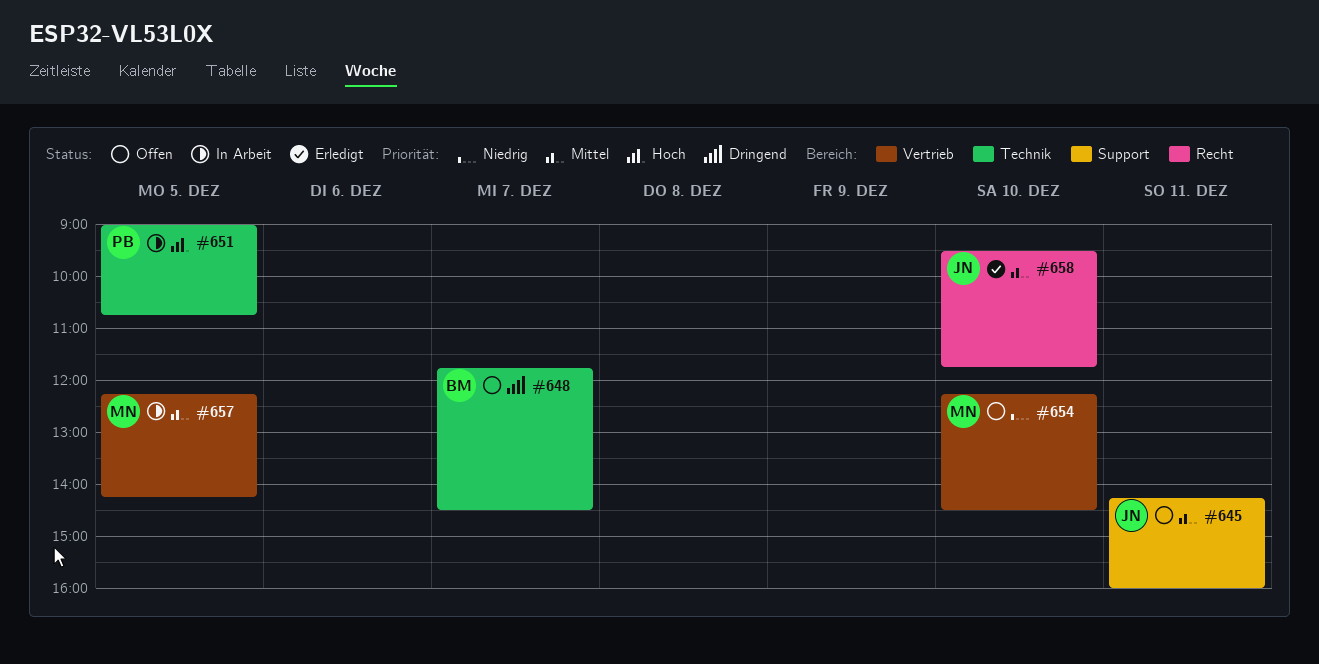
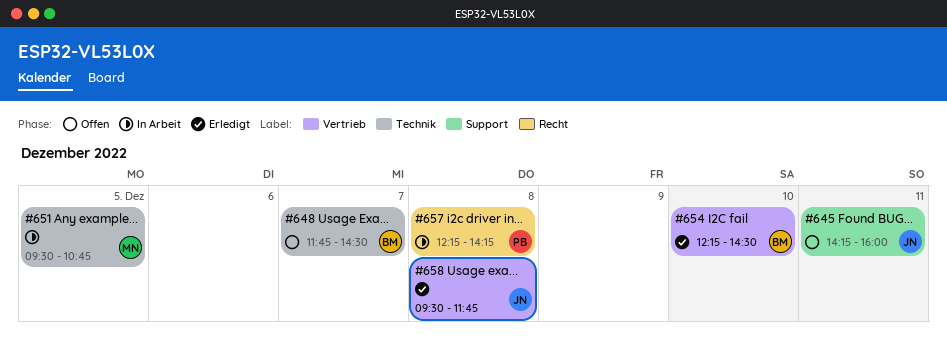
#651, owner: PB -> MN
#651, begins: 09:00 -> 09:30
#654, status: Offen -> Erledigt
#654, owner: MN -> BM
#657, owner: MN -> PB
#657, label: Vertrieb -> Recht
#657, day: Dec 5 -> Dec 8
#658, label: Recht -> Vertrieb
#658, day: Dec 10 -> Dec 8

